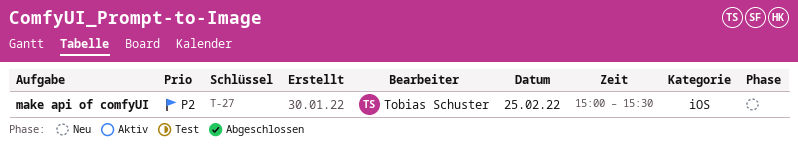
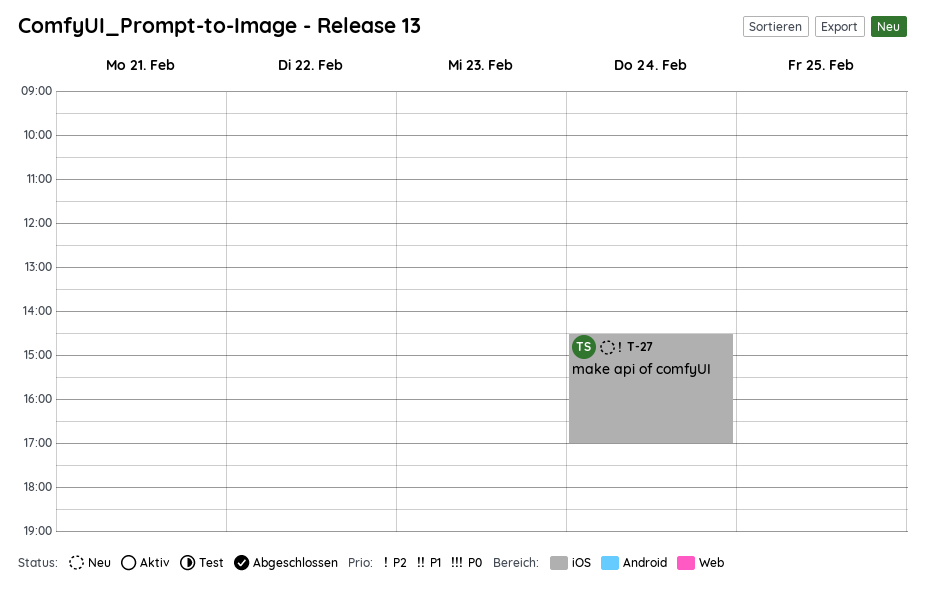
T-27, day: Feb 25 -> Feb 24
T-27, begins: 15:00 -> 14:30
T-27, ends: 15:30 -> 17:00

